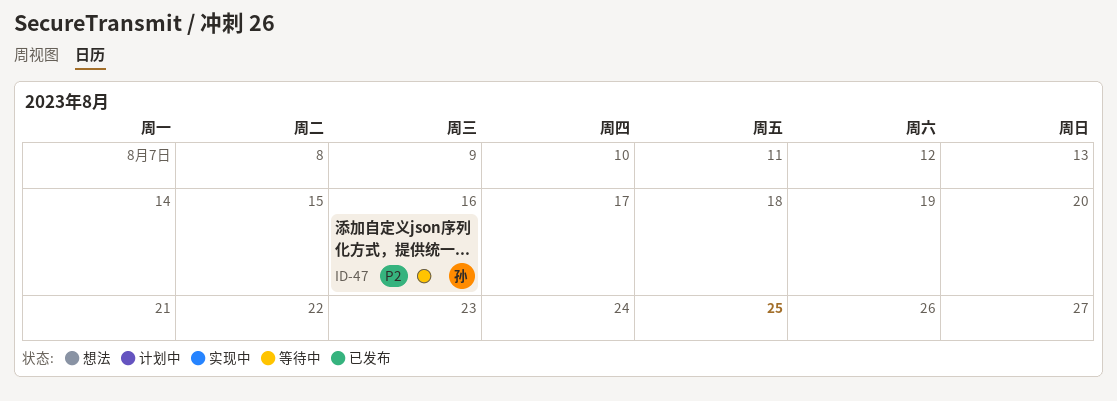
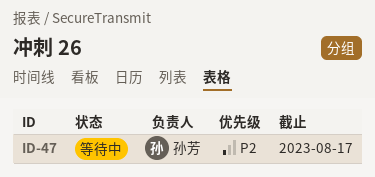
ID-47, due: Aug 16 -> Aug 17

